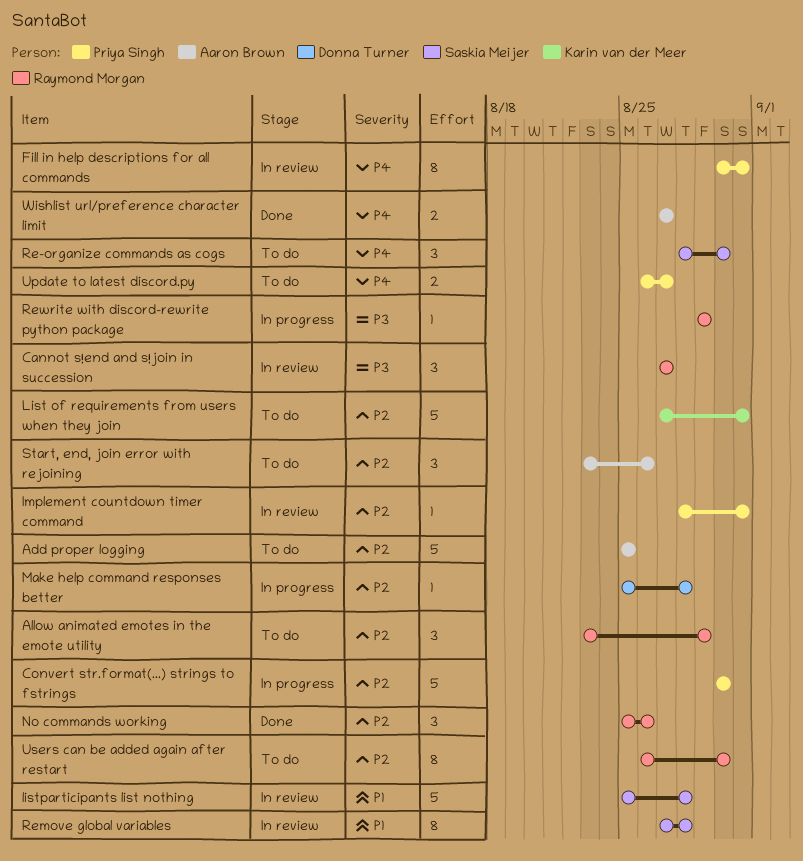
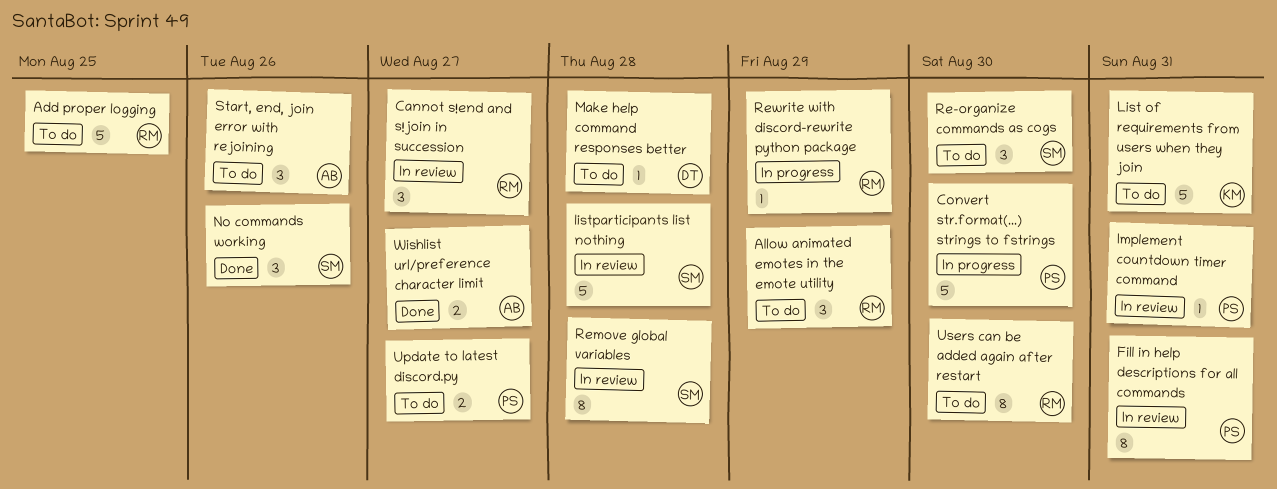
Add proper logging, owner: Aaron Brown -> Raymond Morgan
Make help command responses better, status: In progress -> To do
No commands working, owner: Raymond Morgan -> Saskia Meijer

